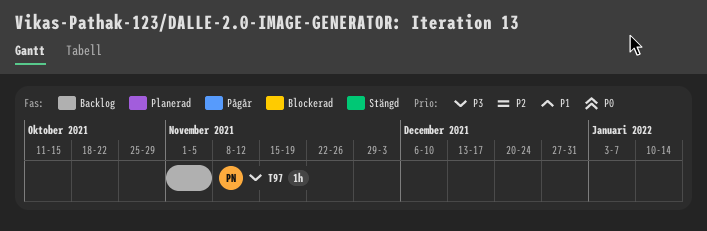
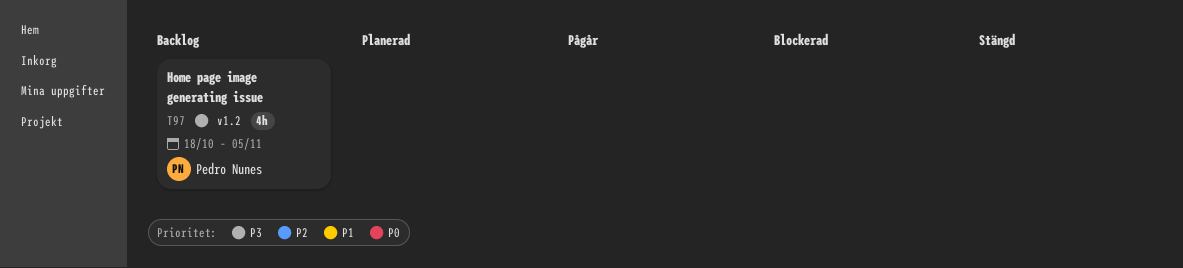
T97, estimate: 1h -> 4h
T97, start: Nov 1 -> Oct 18

